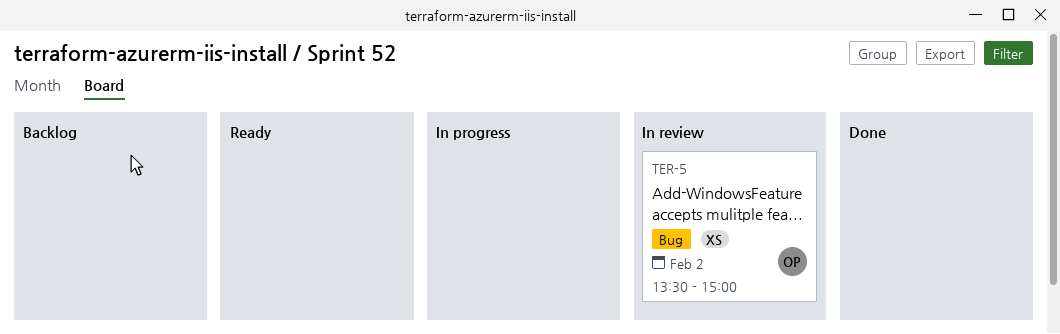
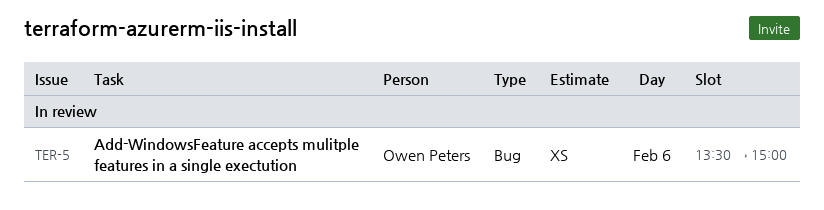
TER-5, day: Feb 2 -> Feb 6

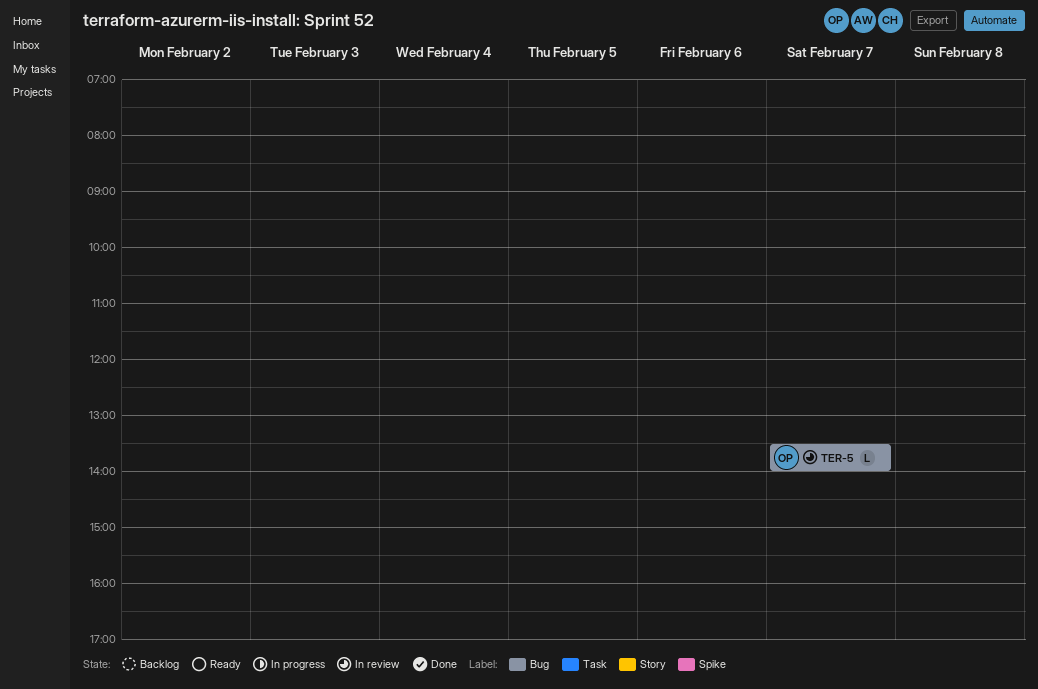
TER-5, estimate: XS -> L
TER-5, day: Feb 6 -> Feb 7
TER-5, ends: 15:00 -> 14:00

